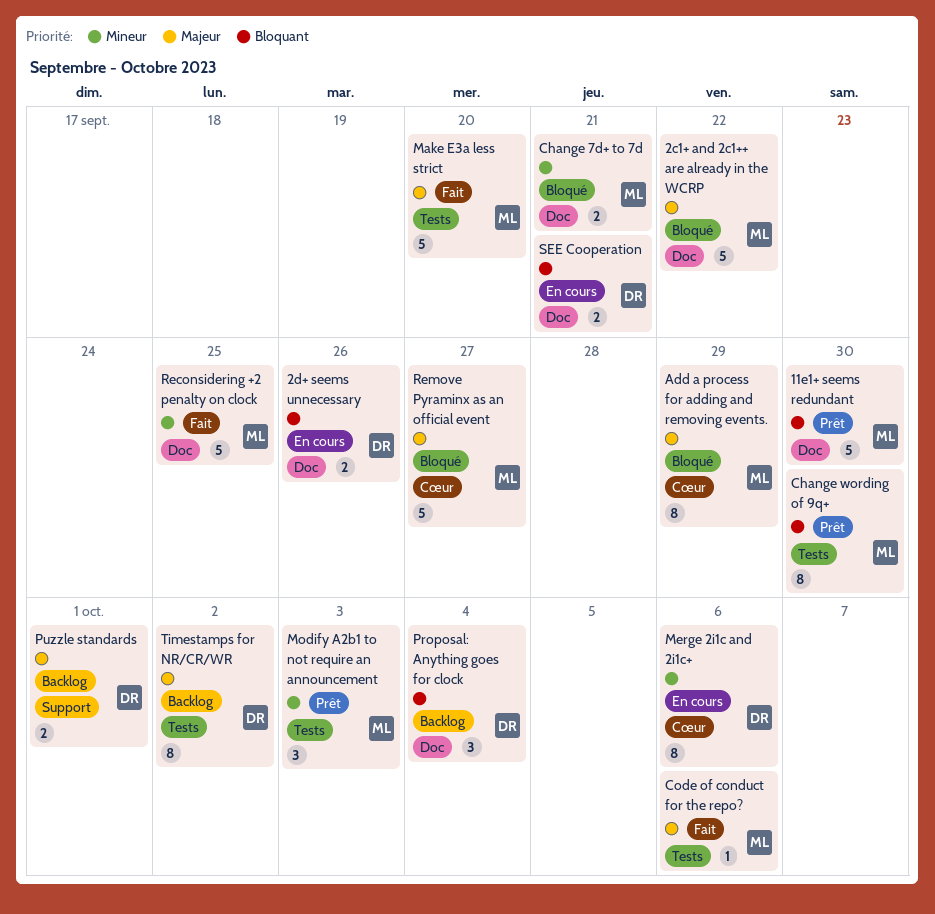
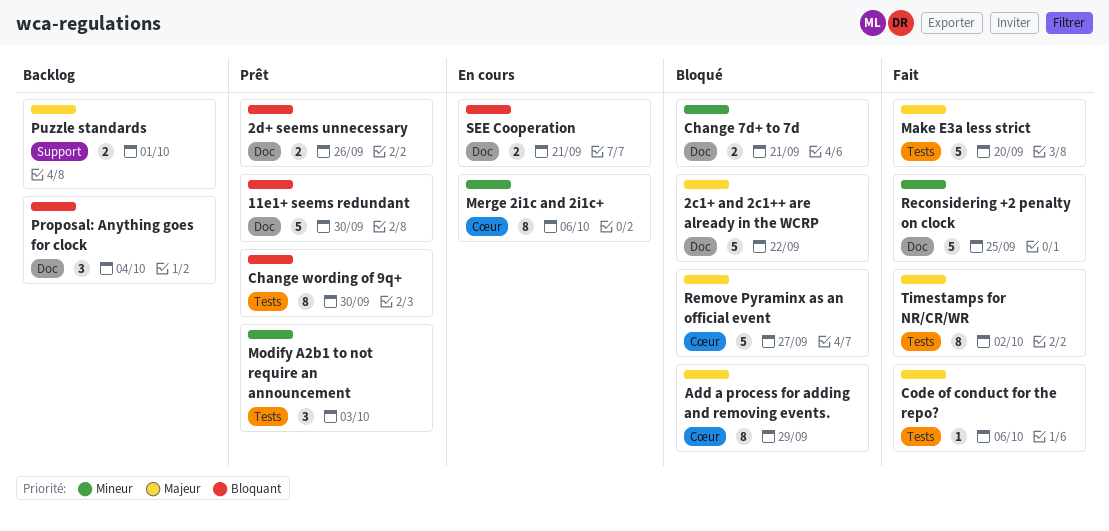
2d+ seems unnecessary, status: En cours -> Prêt
Timestamps for NR/CR/WR, status: Backlog -> Fait

